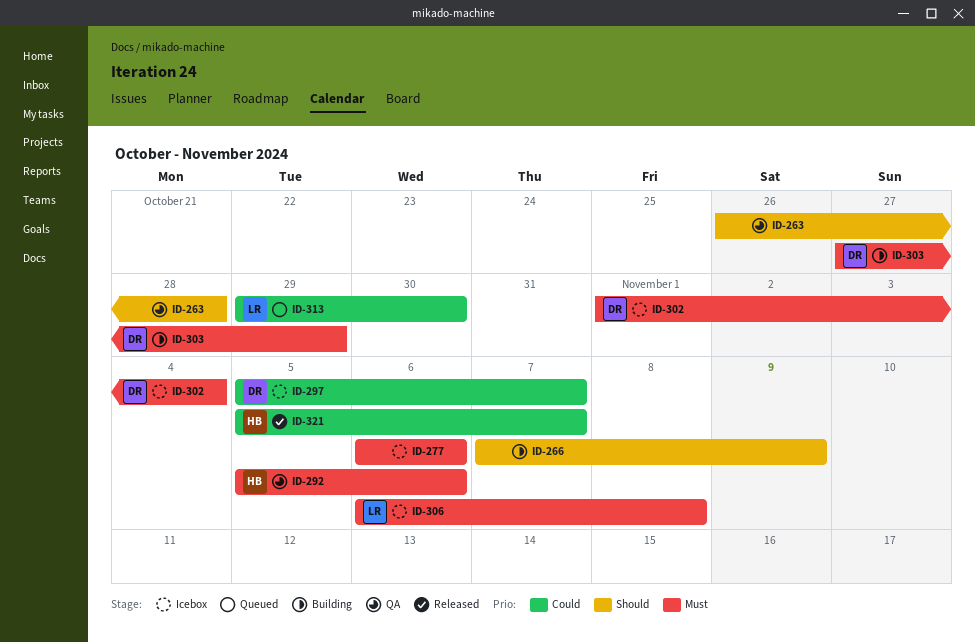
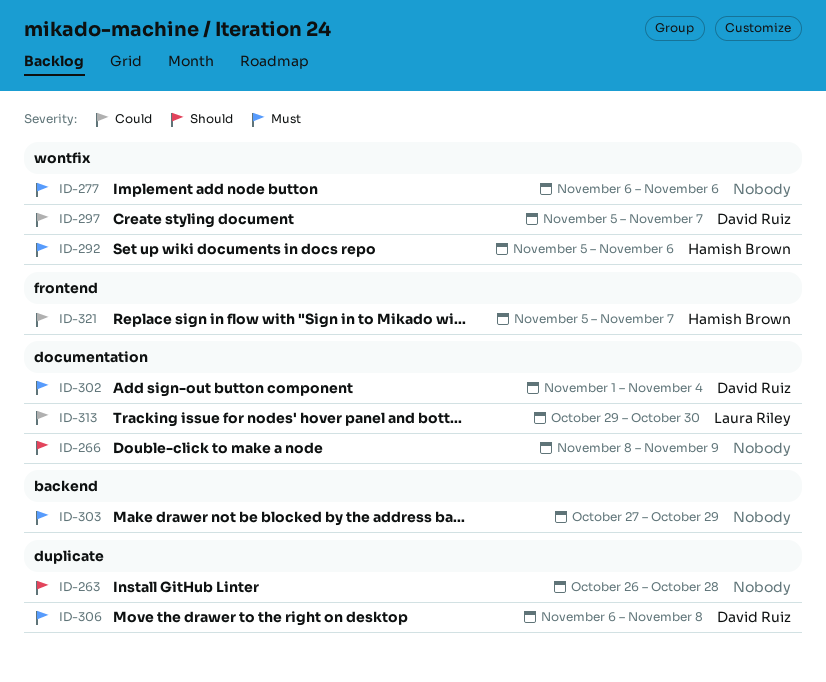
ID-266, start: Nov 7 -> Nov 8
ID-303, owner: David Ruiz -> none
ID-306, owner: Laura Riley -> David Ruiz

